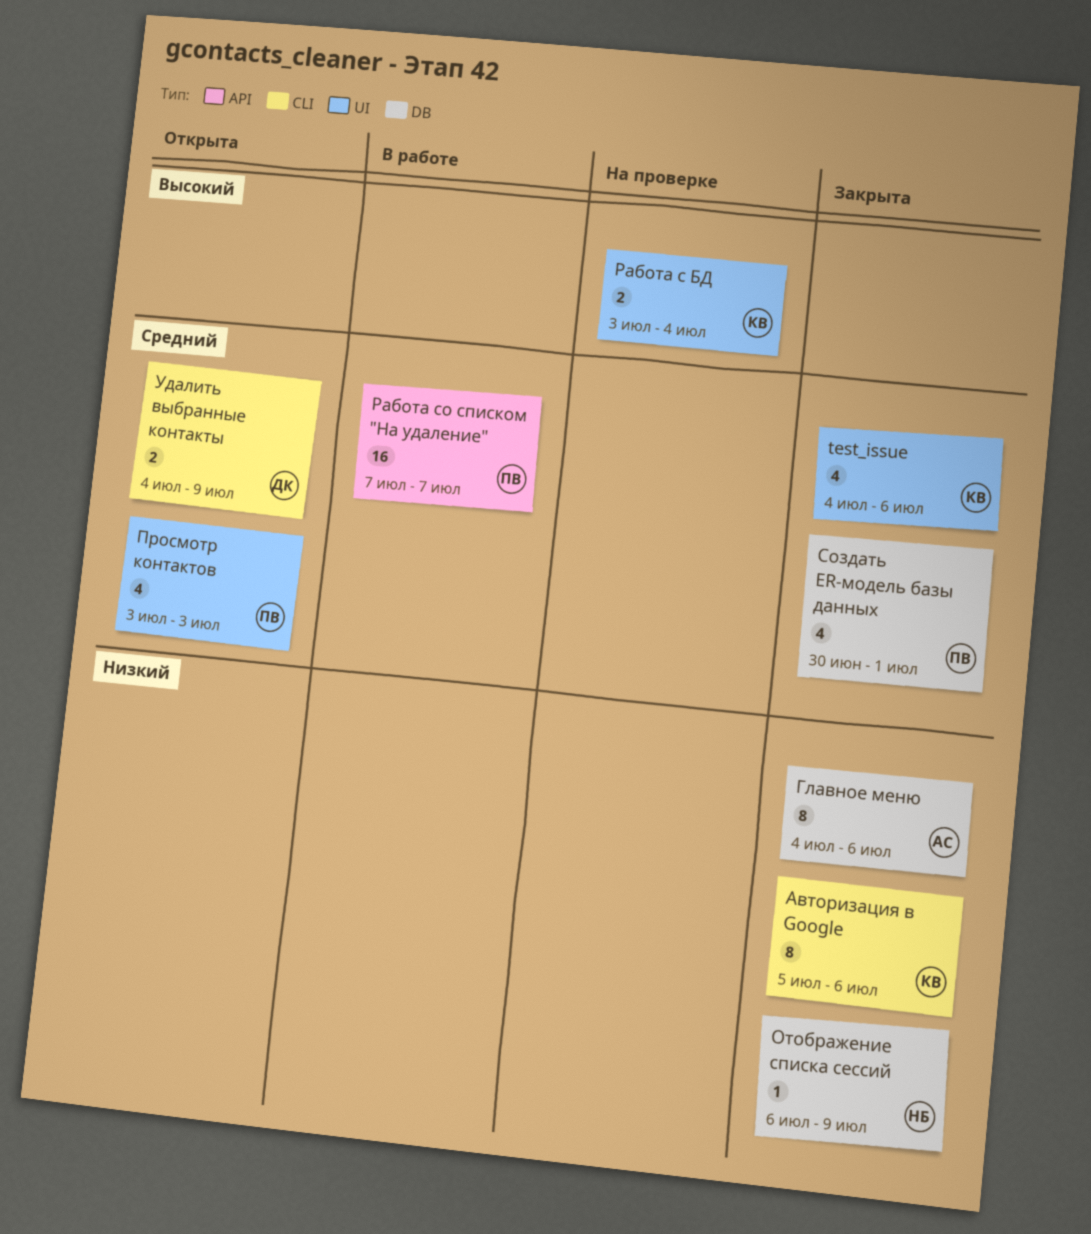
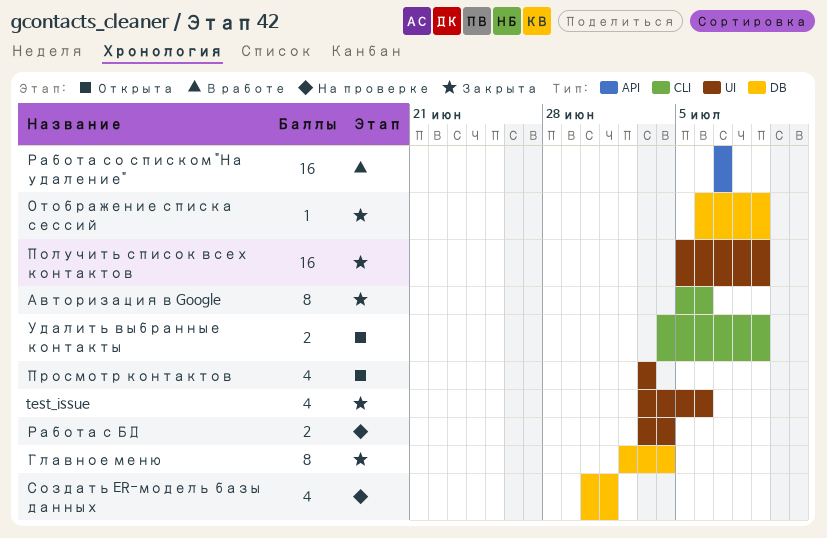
test_issue, start: Jul 4 -> Jul 3
Главное меню, start: Jul 4 -> Jul 2
Главное меню, due: Jul 6 -> Jul 4
Получить список всех контактов: none -> present
Создать ER-модель базы данных, status: Закрыта -> На проверке

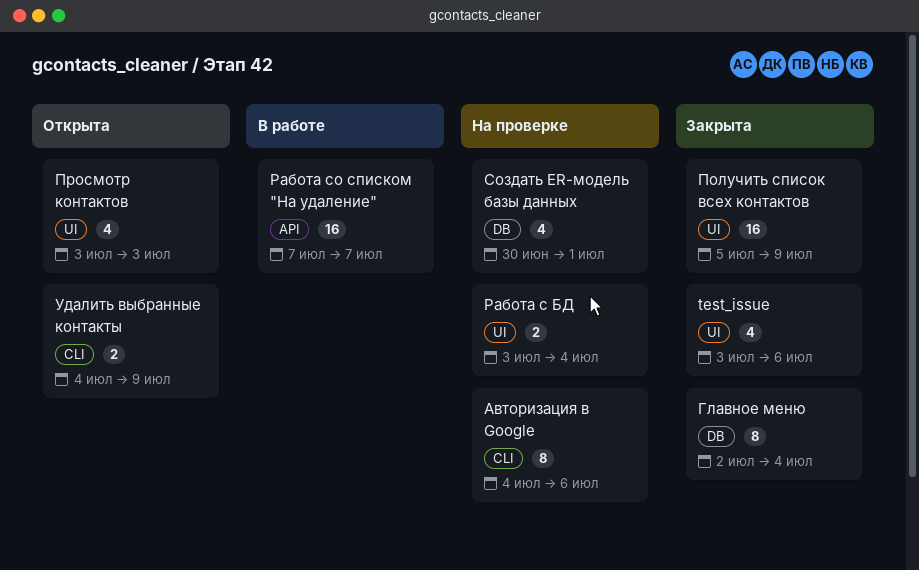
Авторизация в Google, status: Закрыта -> На проверке
Авторизация в Google, start: Jul 5 -> Jul 4
Отображение списка сессий: present -> none

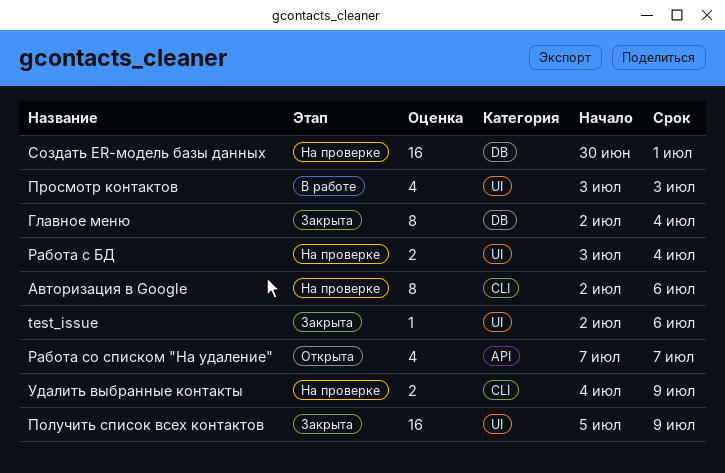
test_issue, estimate: 4 -> 1
test_issue, start: Jul 3 -> Jul 2
Авторизация в Google, start: Jul 4 -> Jul 2
Просмотр контактов, status: Открыта -> В работе
Работа со списком "На удаление", status: В работе -> Открыта
Работа со списком "На удаление", estimate: 16 -> 4
Создать ER-модель базы данных, estimate: 4 -> 16
Удалить выбранные контакты, status: Открыта -> На проверке

